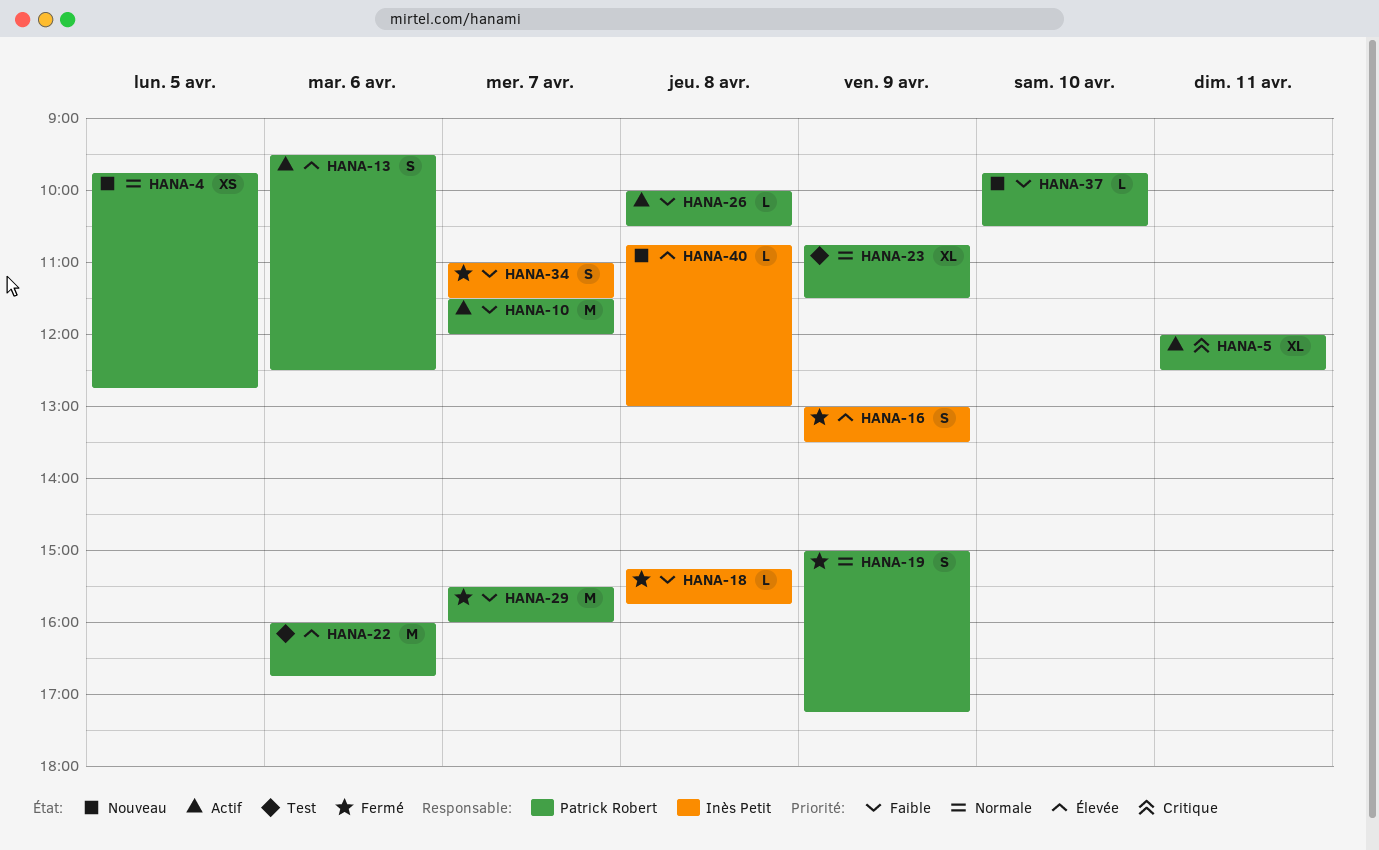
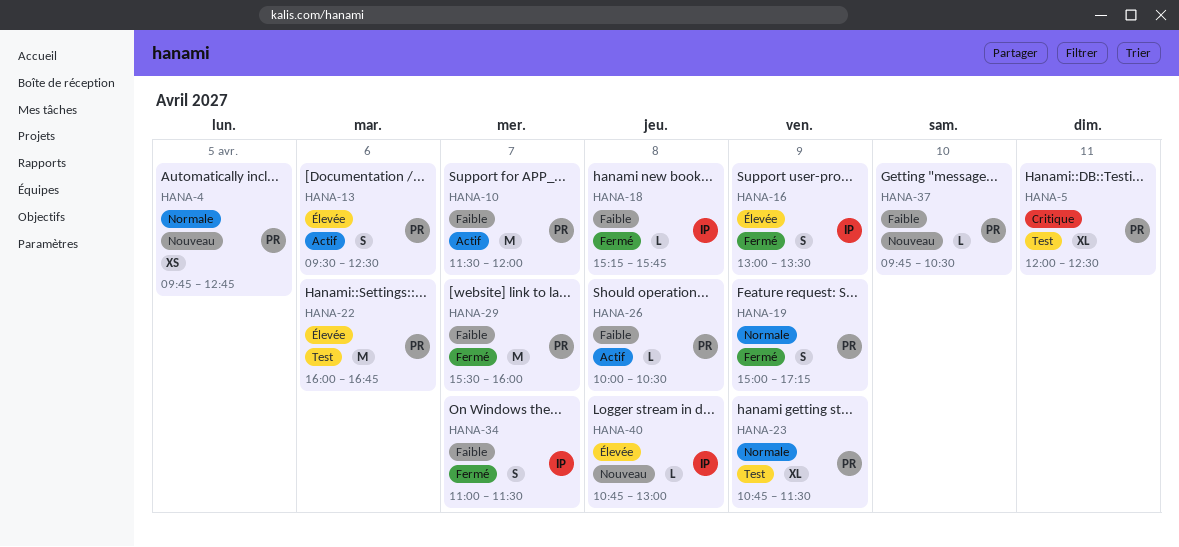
HANA-5, status: Actif -> Test

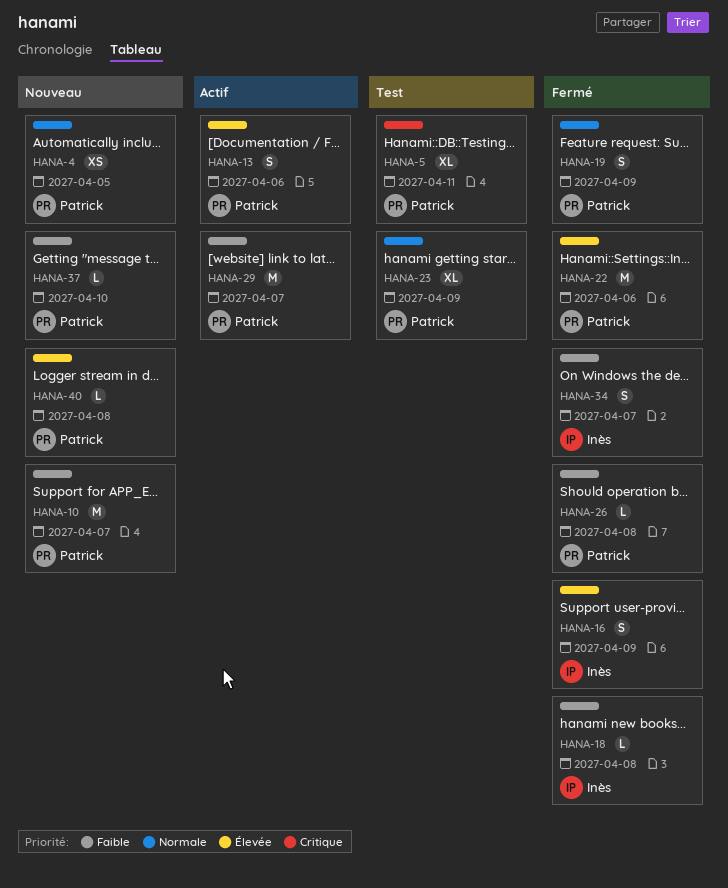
HANA-10, status: Actif -> Nouveau
HANA-22, status: Test -> Fermé
HANA-26, status: Actif -> Fermé
HANA-29, status: Fermé -> Actif
HANA-40, owner: Inès -> Patrick

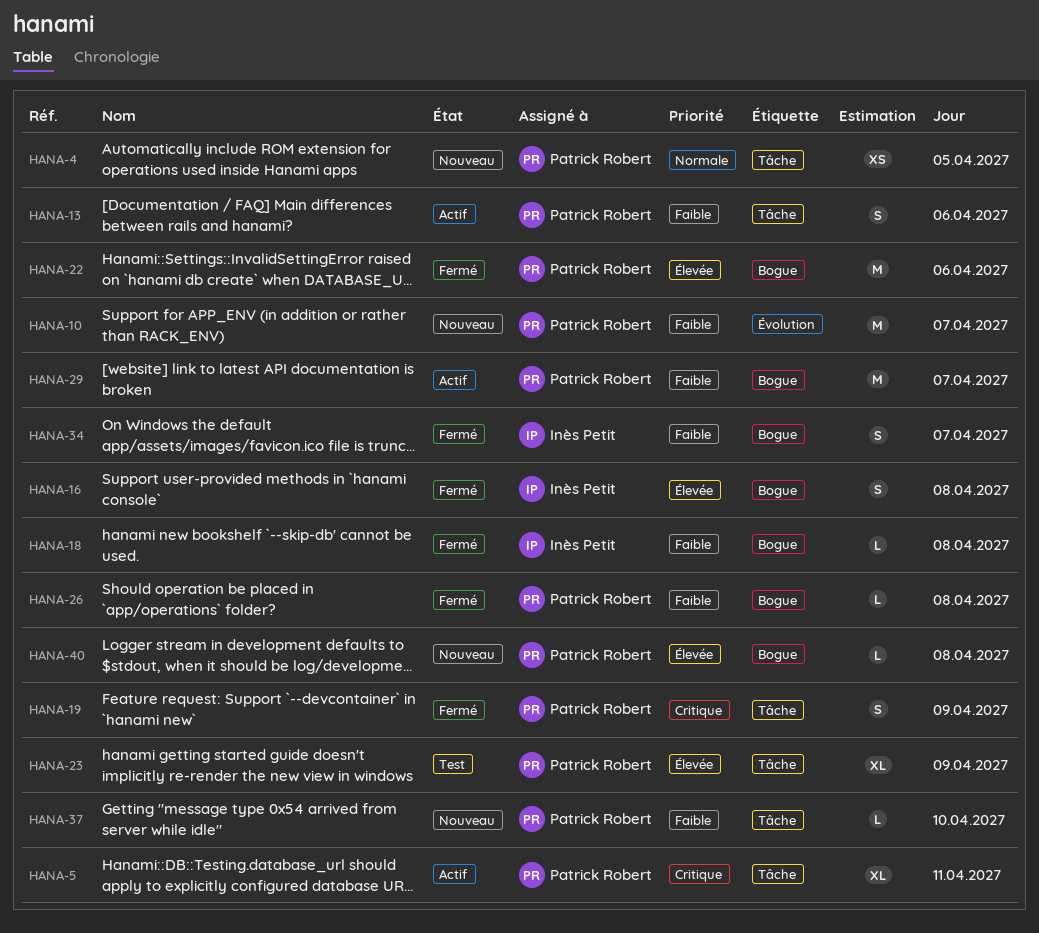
HANA-5, status: Test -> Actif
HANA-13, priority: Élevée -> Faible
HANA-16, day: Apr 9 -> Apr 8
HANA-19, priority: Normale -> Critique
HANA-23, priority: Normale -> Élevée

